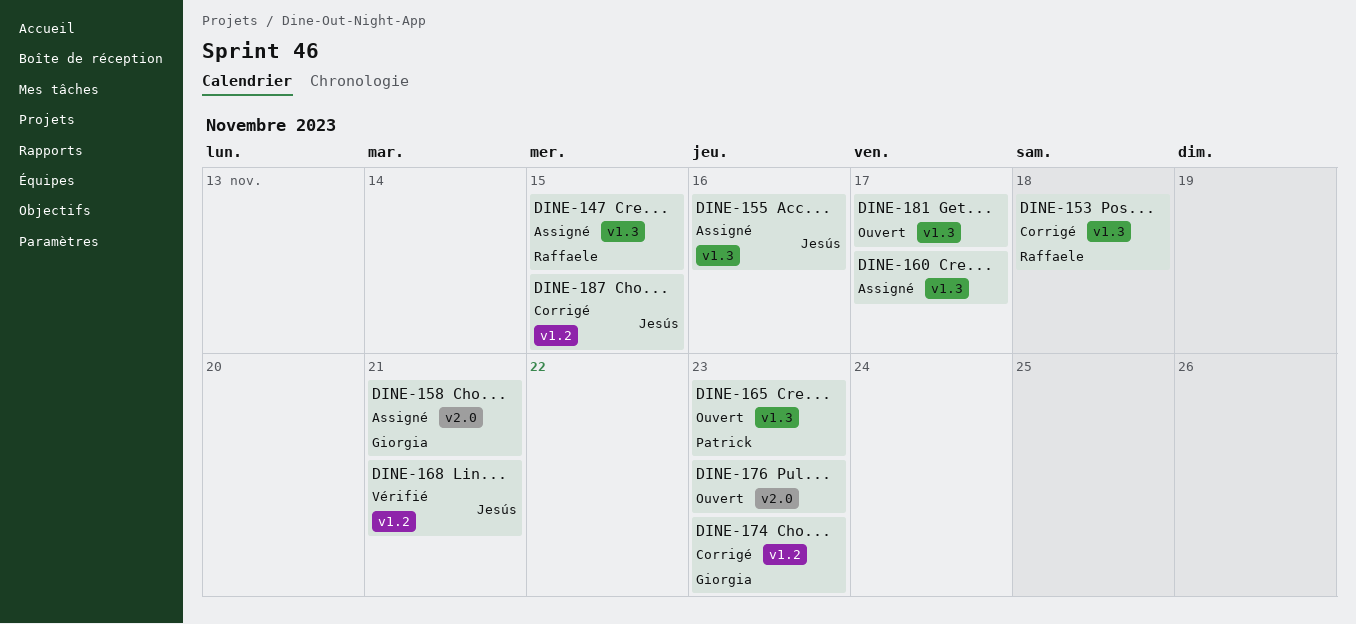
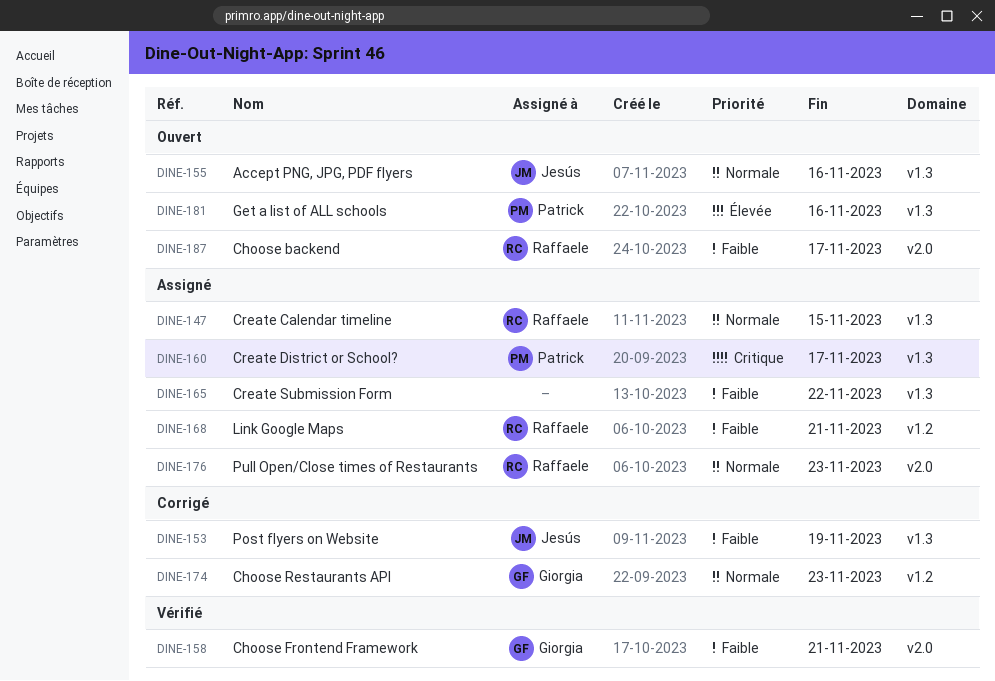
DINE-153, owner: Raffaele -> Jesús
DINE-153, due: Nov 18 -> Nov 19
DINE-155, status: Assigné -> Ouvert
DINE-158, status: Assigné -> Vérifié
DINE-160, owner: none -> Patrick
DINE-165, status: Ouvert -> Assigné
DINE-165, owner: Patrick -> none
DINE-165, due: Nov 23 -> Nov 22
DINE-168, status: Vérifié -> Assigné
DINE-168, owner: Jesús -> Raffaele
DINE-176, status: Ouvert -> Assigné
DINE-176, owner: none -> Raffaele
DINE-181, owner: none -> Patrick
DINE-181, due: Nov 17 -> Nov 16
DINE-187, status: Corrigé -> Ouvert
DINE-187, owner: Jesús -> Raffaele
DINE-187, label: v1.2 -> v2.0
DINE-187, due: Nov 15 -> Nov 17

